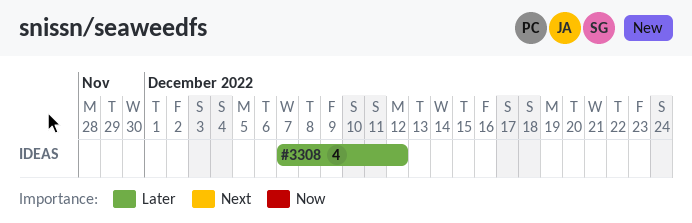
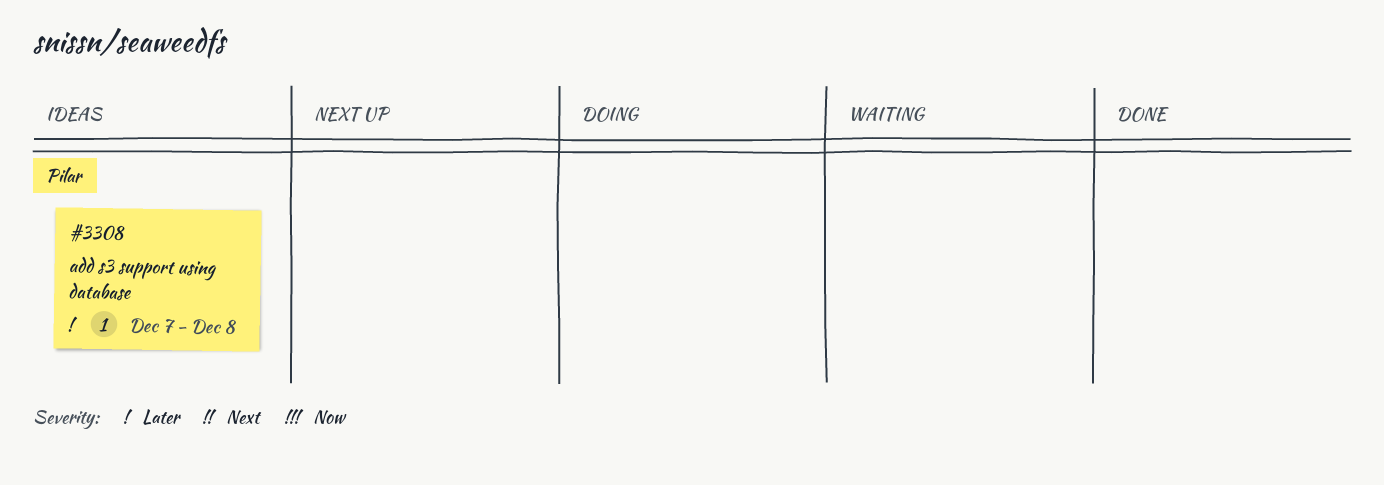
#3308, estimate: 4 -> 1
#3308, due: Dec 12 -> Dec 8

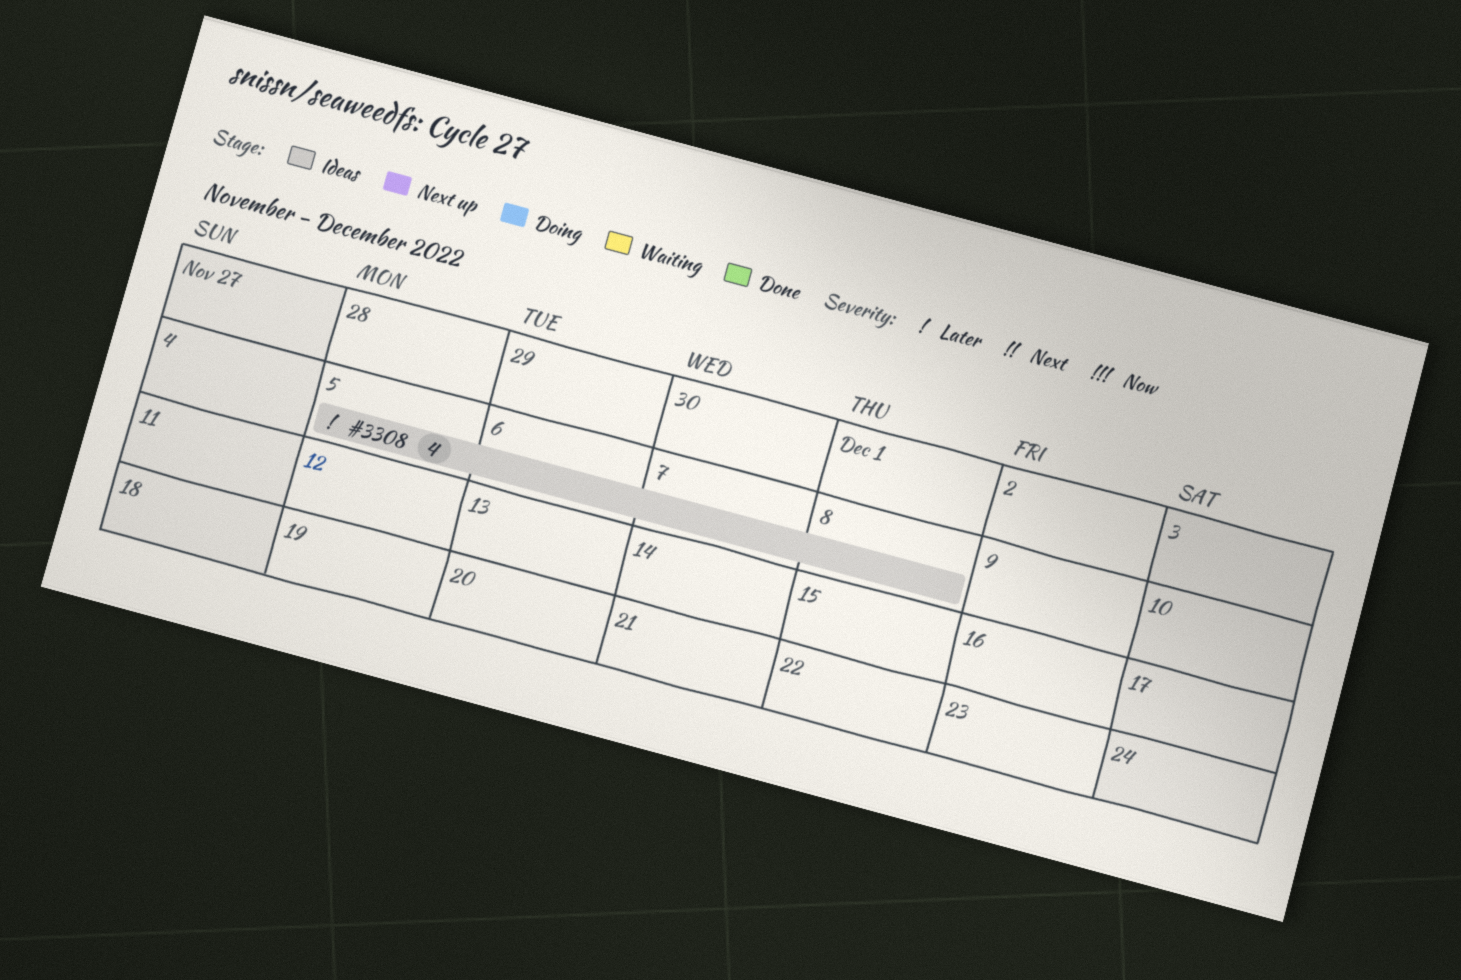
#3308, estimate: 1 -> 4
#3308, start: Dec 7 -> Dec 5

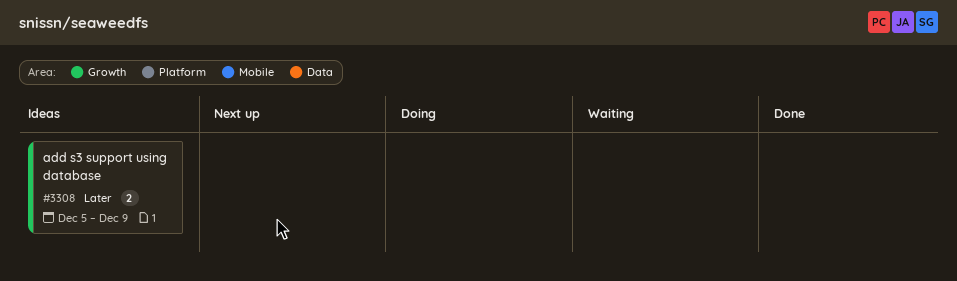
#3308, estimate: 4 -> 2
#3308, due: Dec 8 -> Dec 9

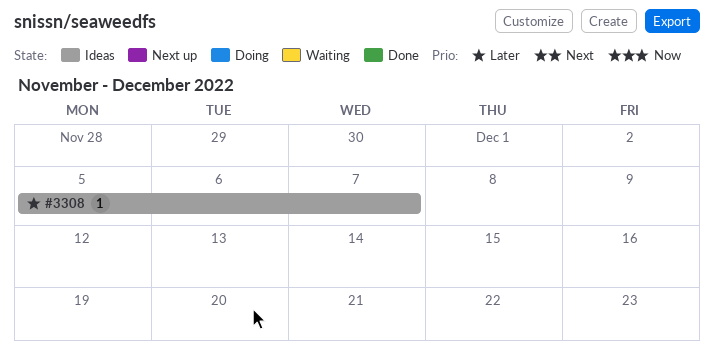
#3308, estimate: 2 -> 1
#3308, due: Dec 9 -> Dec 7

